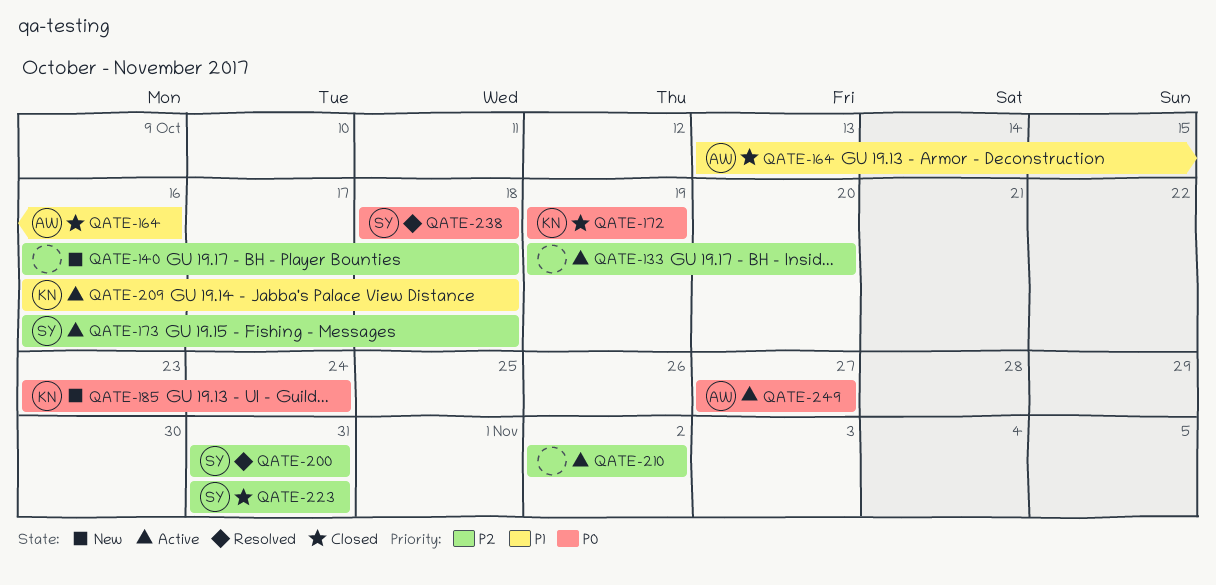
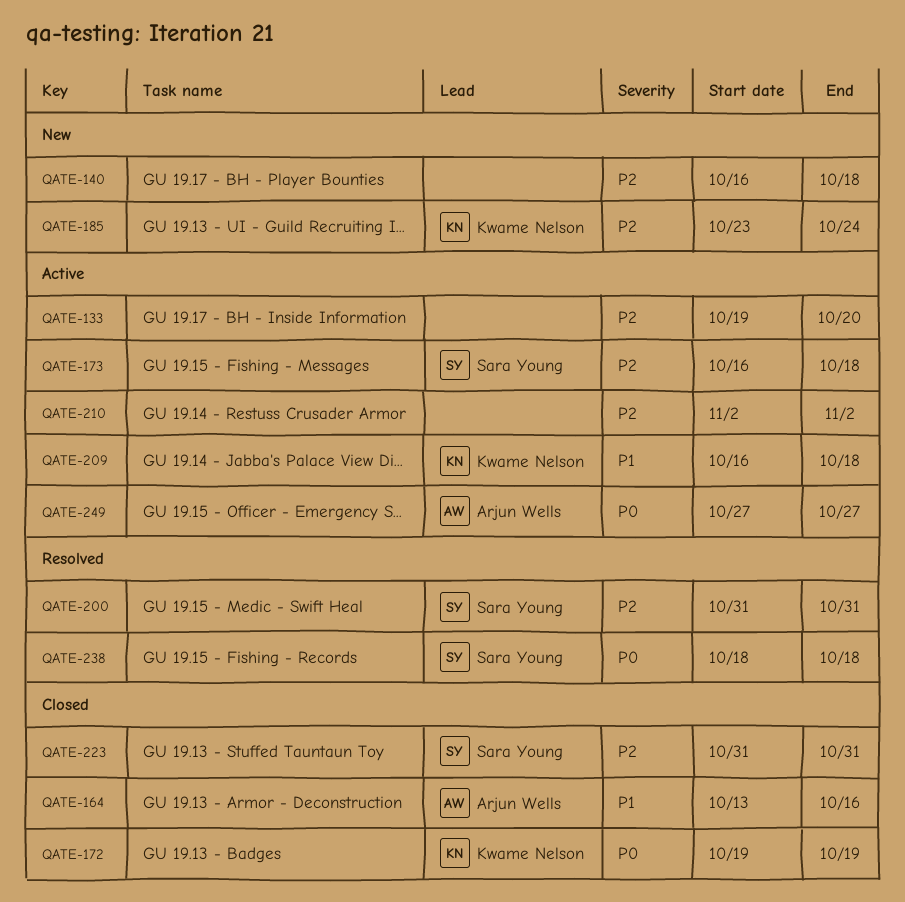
QATE-185, priority: P0 -> P2

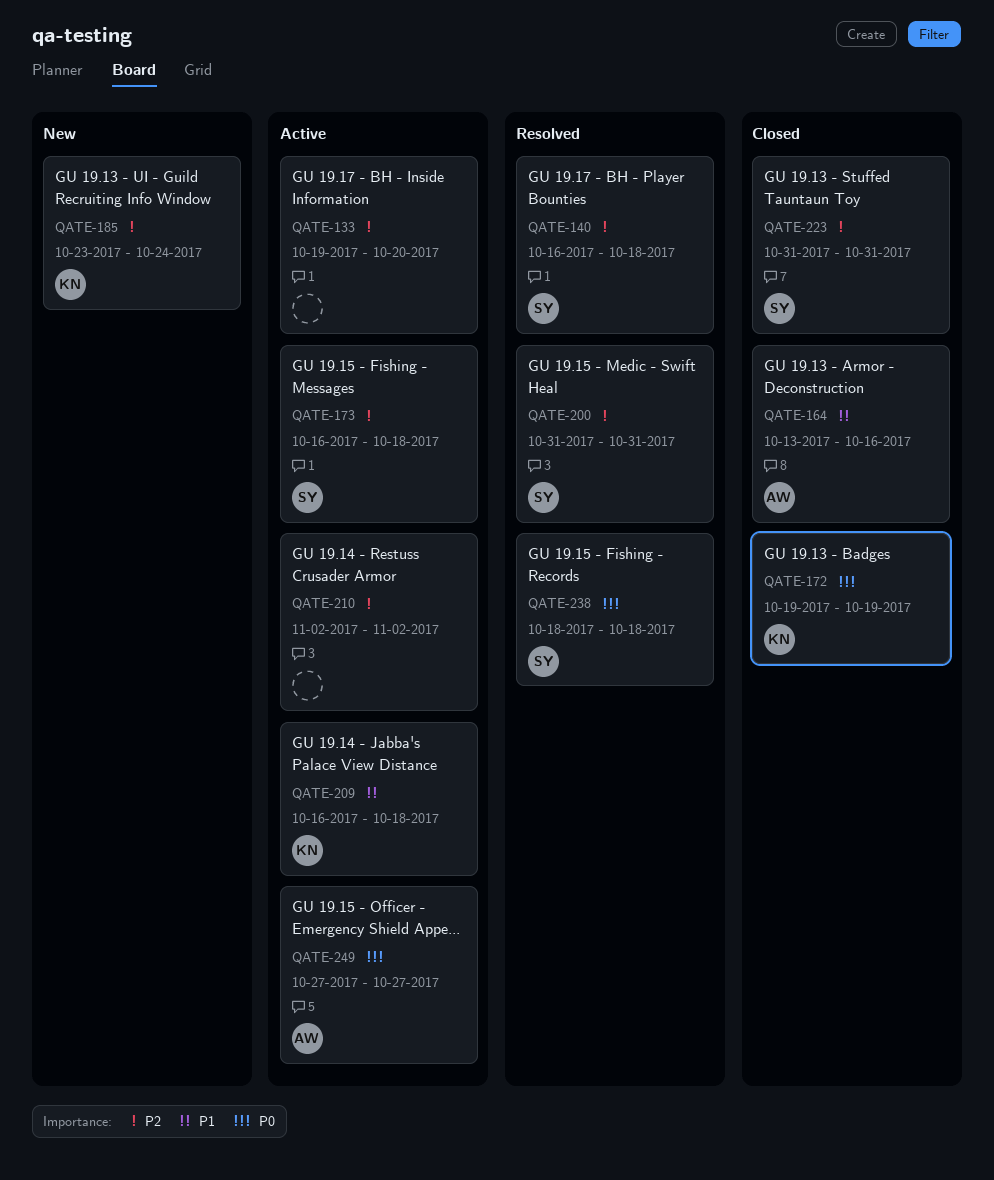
QATE-140, status: New -> Resolved
QATE-140, owner: none -> Sara Young

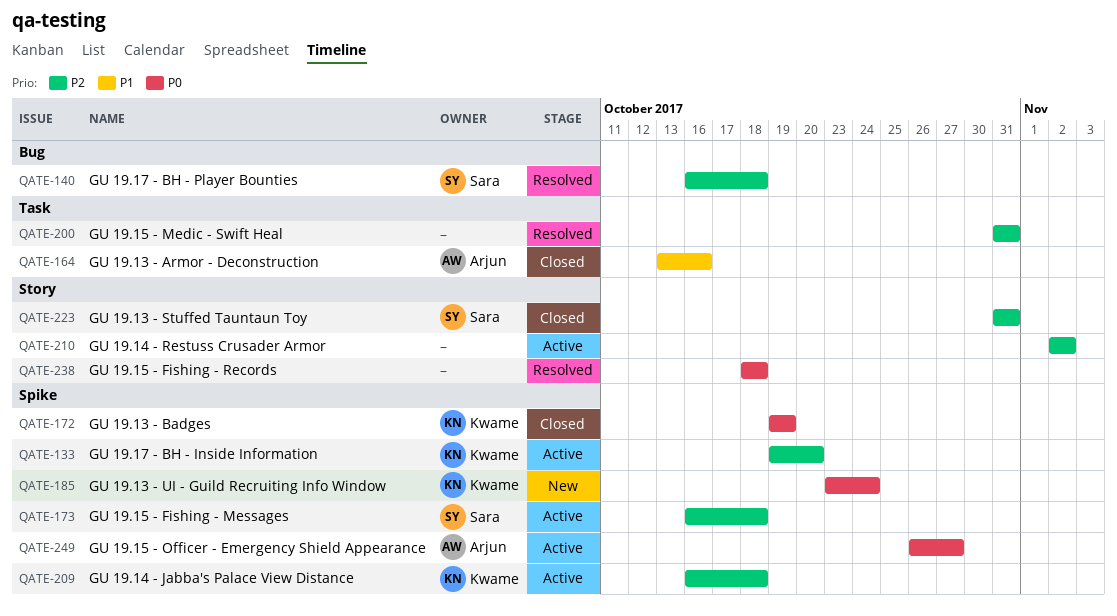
QATE-133, owner: none -> Kwame
QATE-185, priority: P2 -> P0
QATE-200, owner: Sara -> none
QATE-209, priority: P1 -> P2
QATE-238, owner: Sara -> none
QATE-249, start: Oct 27 -> Oct 26

